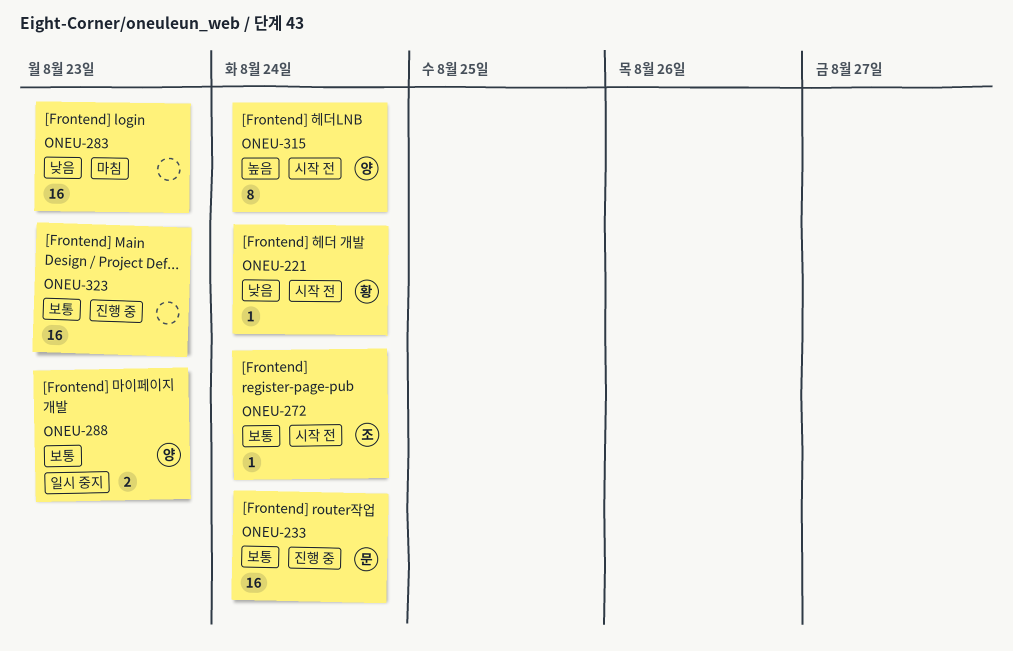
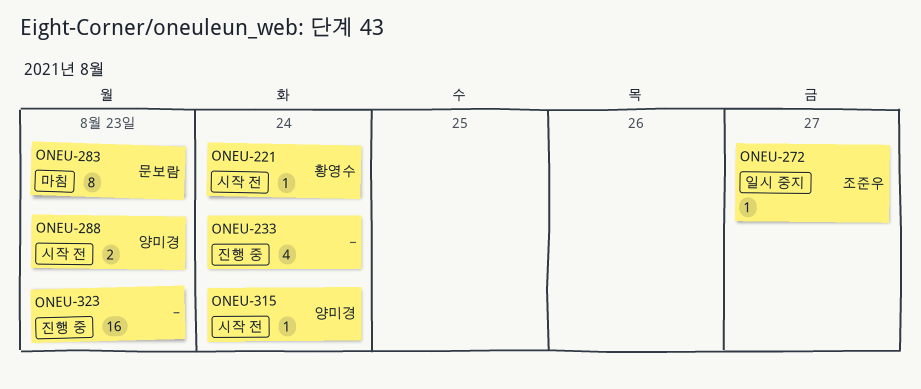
ONEU-233, owner: 문보람 -> none
ONEU-233, estimate: 16 -> 4
ONEU-272, status: 시작 전 -> 일시 중지
ONEU-272, due: Aug 24 -> Aug 27
ONEU-283, owner: none -> 문보람
ONEU-283, estimate: 16 -> 8
ONEU-288, status: 일시 중지 -> 시작 전
ONEU-315, estimate: 8 -> 1

